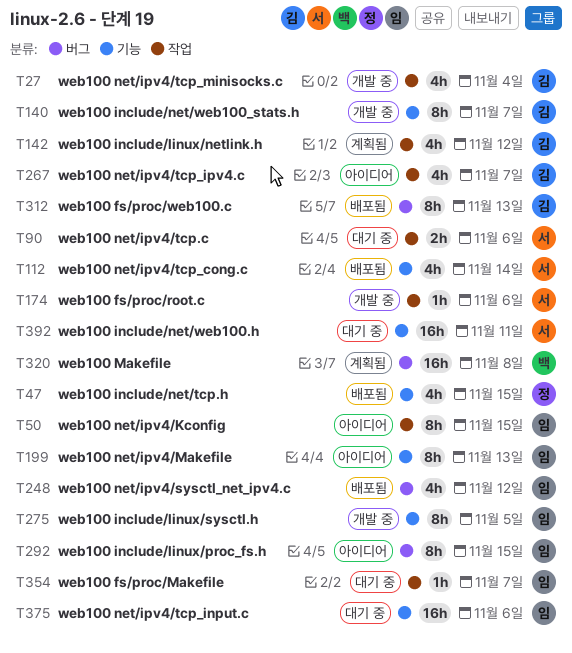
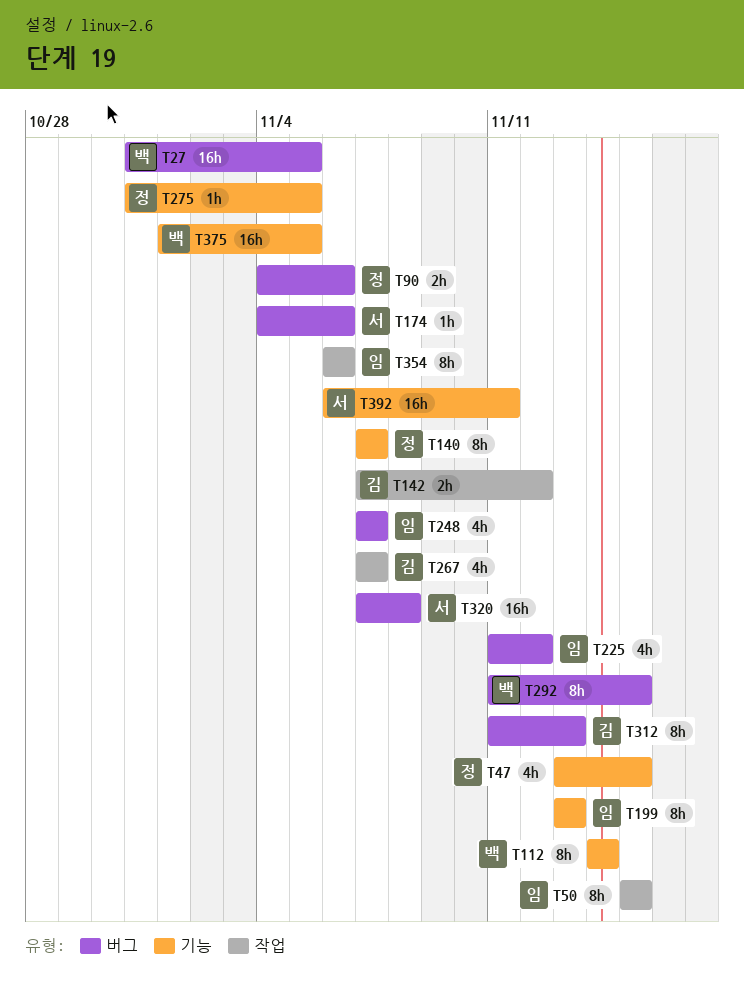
T27, owner: 김 -> 백
T27, label: 작업 -> 버그
T27, estimate: 4h -> 16h
T27, due: Nov 4 -> Nov 5
T90, owner: 서 -> 정
T90, label: 작업 -> 버그
T112, owner: 서 -> 백
T112, estimate: 4h -> 8h
T140, owner: 김 -> 정
T142, estimate: 4h -> 2h
T174, label: 작업 -> 버그
T225: none -> present
T248, due: Nov 12 -> Nov 7
T275, owner: 임 -> 정
T275, estimate: 8h -> 1h
T292, owner: 임 -> 백
T320, owner: 백 -> 서
T354, estimate: 1h -> 8h
T354, due: Nov 7 -> Nov 6
T375, owner: 임 -> 백
T375, due: Nov 6 -> Nov 5

